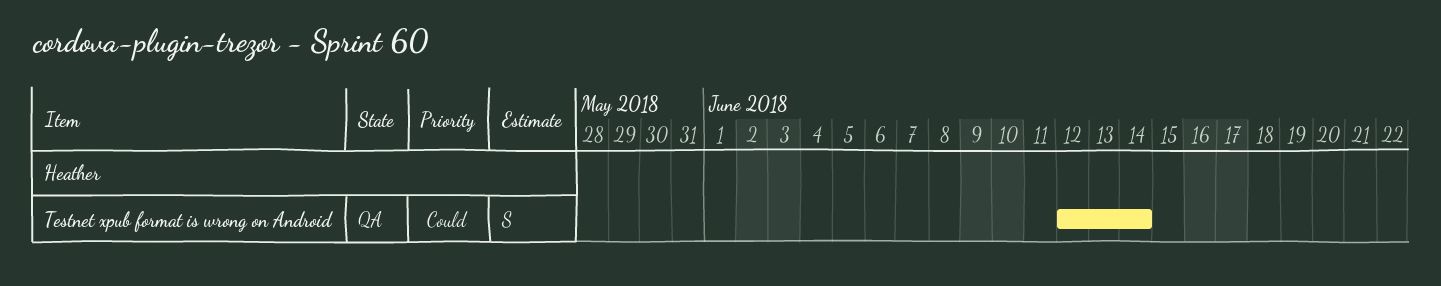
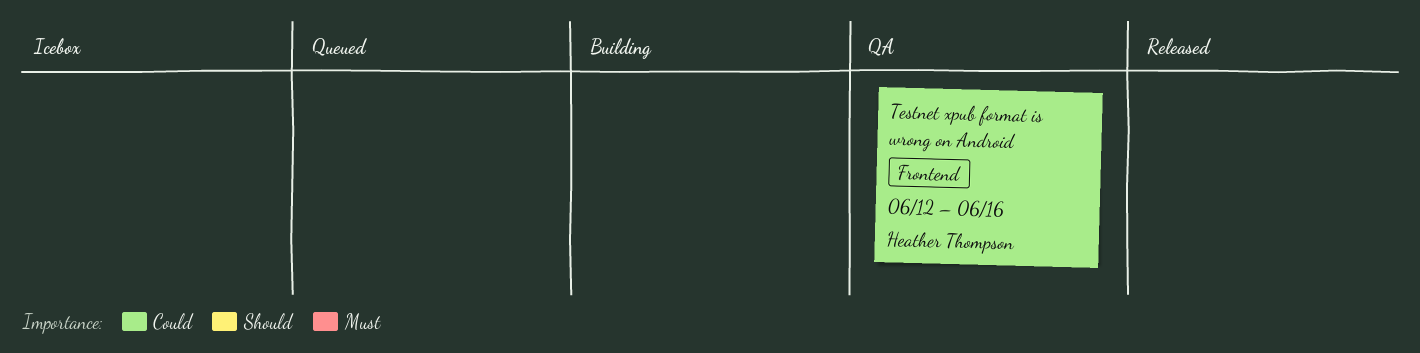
Testnet xpub format is wrong on Android, due: Jun 14 -> Jun 16

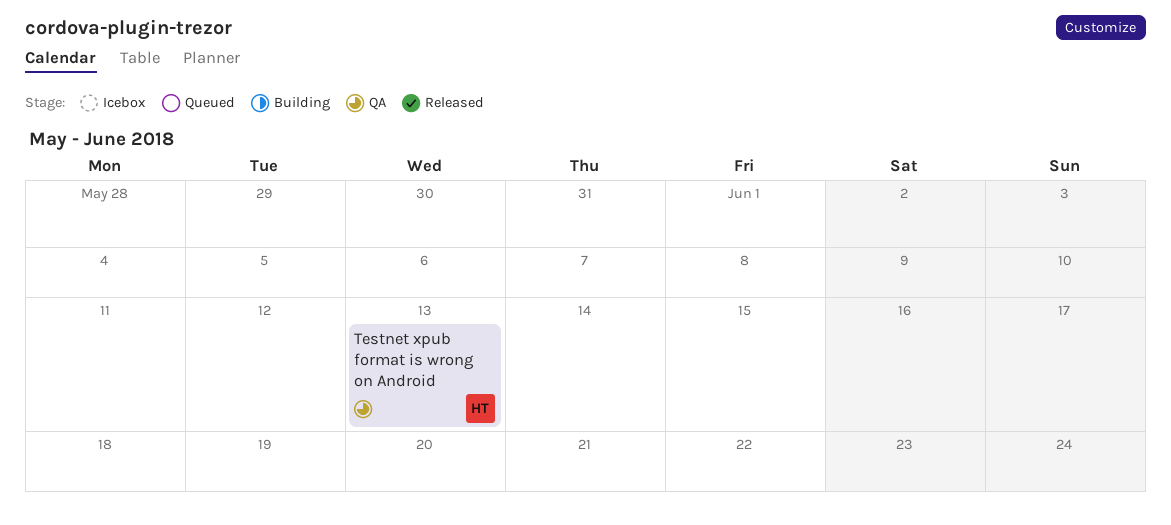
Testnet xpub format is wrong on Android, due: Jun 16 -> Jun 13

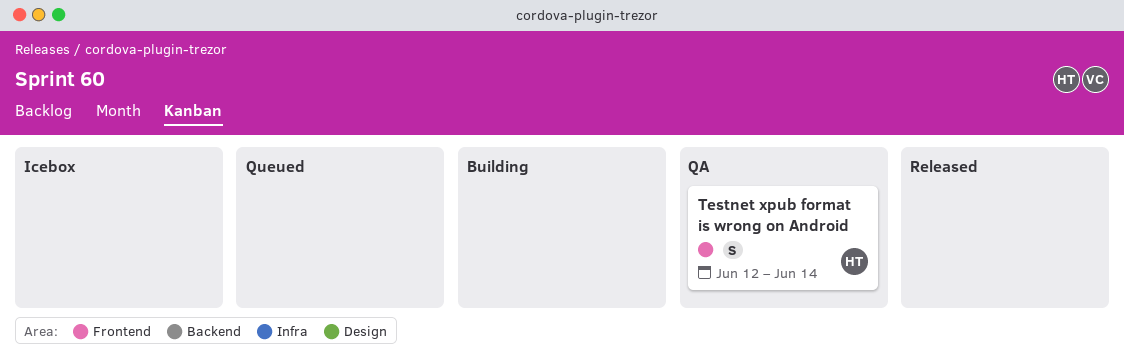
Testnet xpub format is wrong on Android, due: Jun 13 -> Jun 14

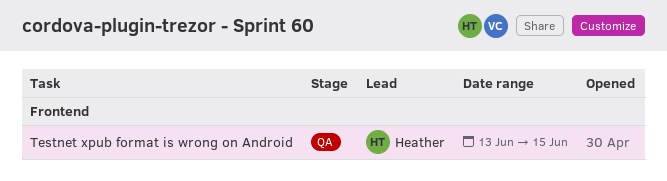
Testnet xpub format is wrong on Android, start: Jun 12 -> Jun 13
Testnet xpub format is wrong on Android, due: Jun 14 -> Jun 15

